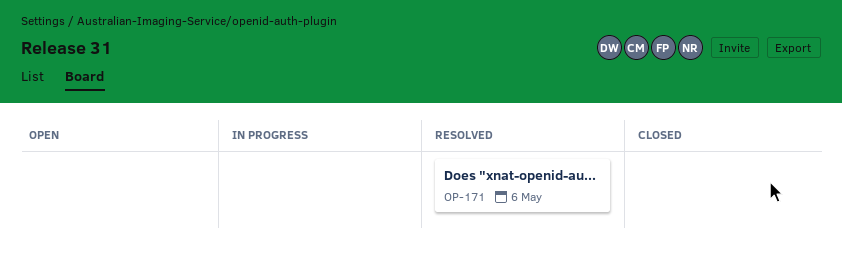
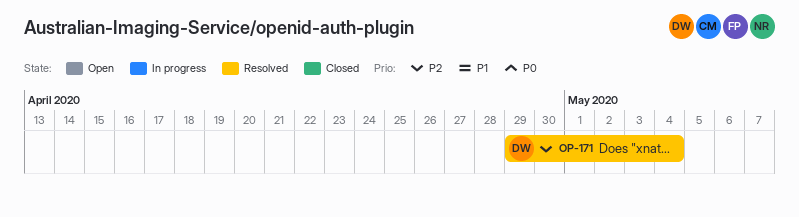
OP-171, due: May 6 -> May 4

